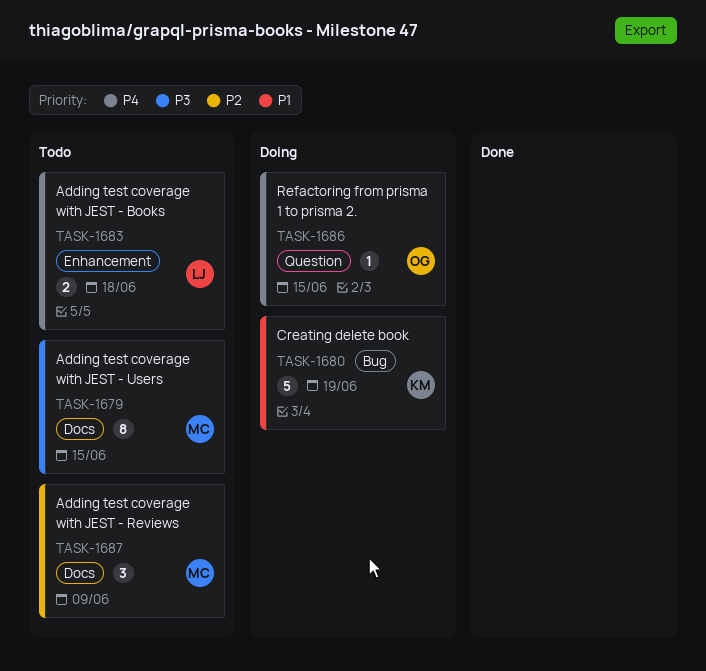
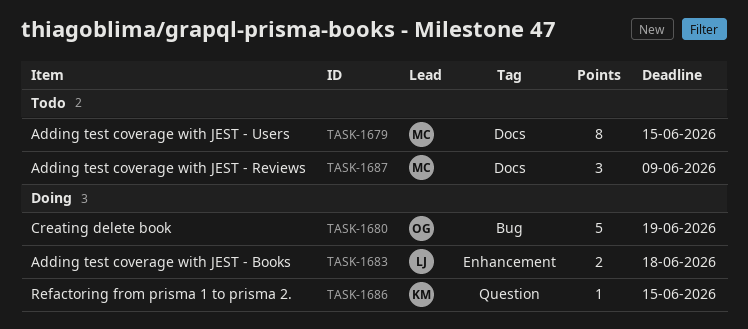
TASK-1680, owner: KM -> OG
TASK-1683, status: Todo -> Doing
TASK-1686, owner: OG -> KM

